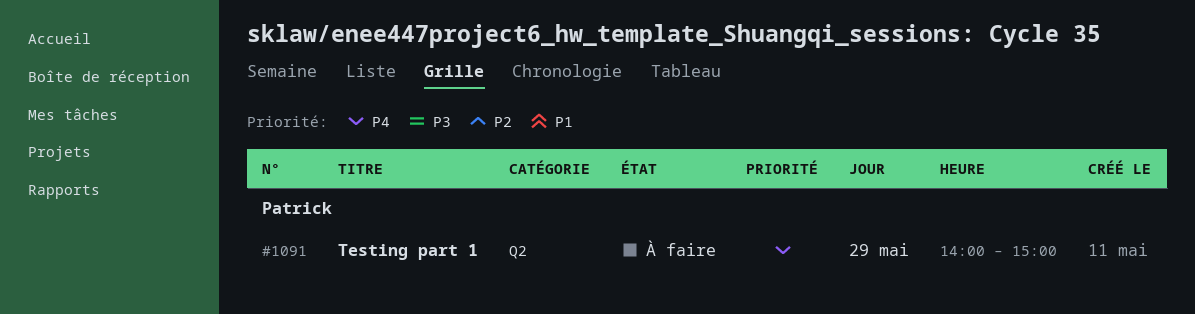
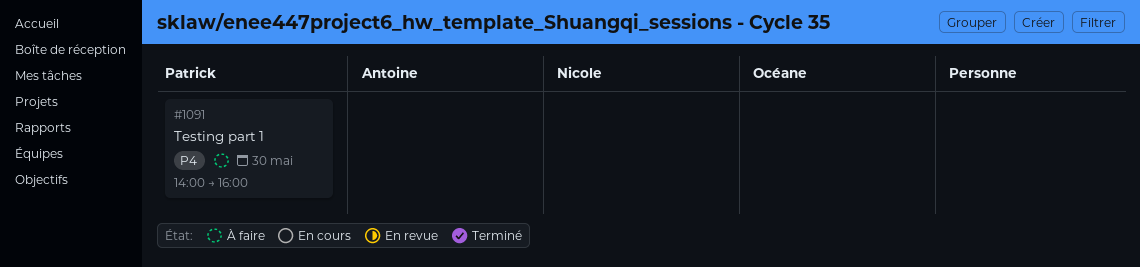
#1091, day: May 29 -> May 30
#1091, ends: 15:00 -> 16:00

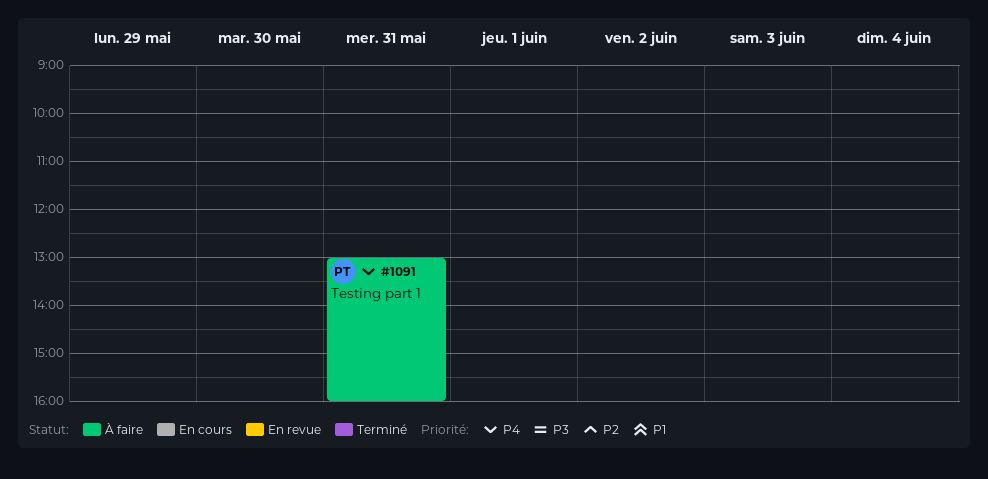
#1091, day: May 30 -> May 31
#1091, begins: 14:00 -> 13:00

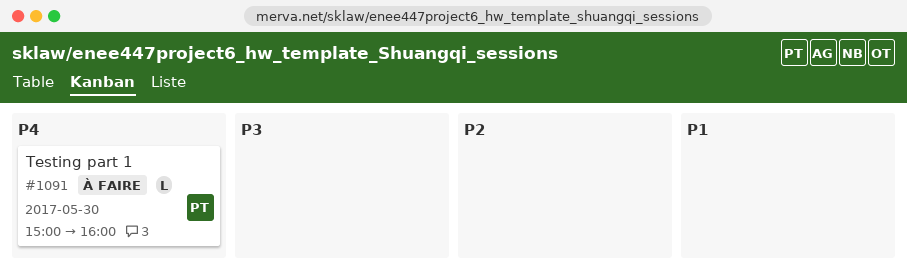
#1091, day: May 31 -> May 30
#1091, begins: 13:00 -> 15:00

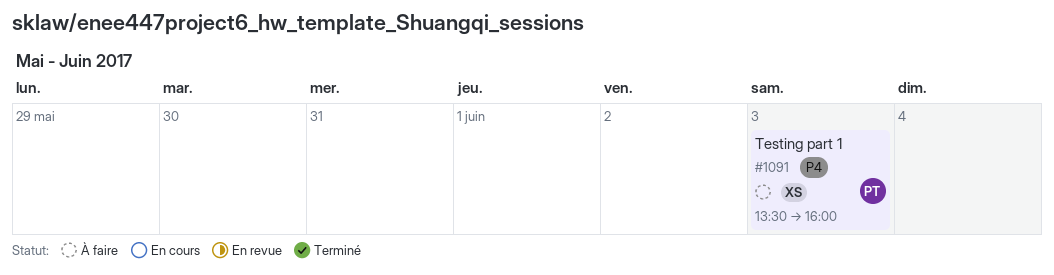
#1091, estimate: L -> XS
#1091, day: May 30 -> Jun 3
#1091, begins: 15:00 -> 13:30

